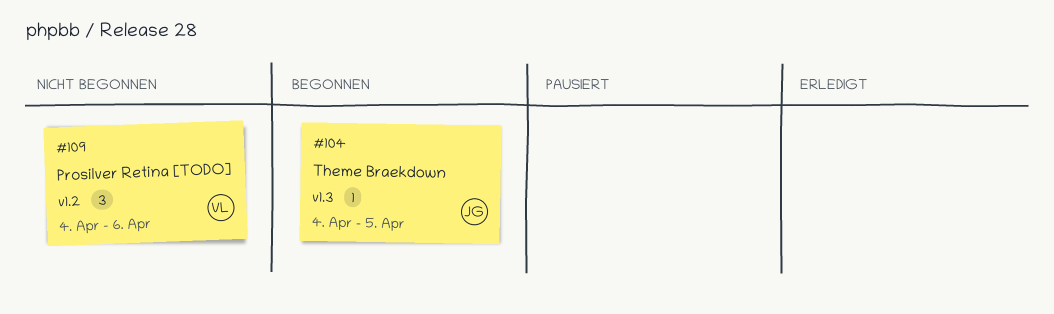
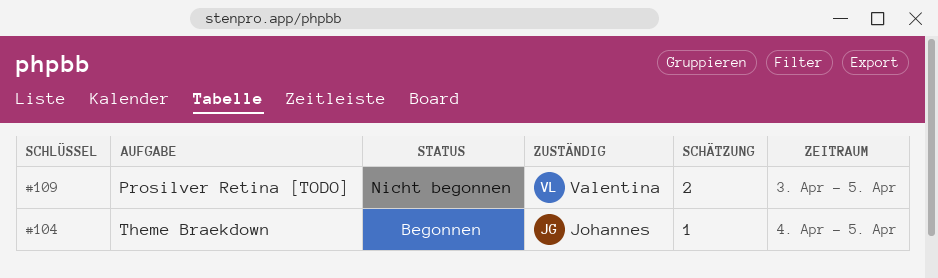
#109, estimate: 3 -> 2
#109, start: Apr 4 -> Apr 3
#109, due: Apr 6 -> Apr 5

